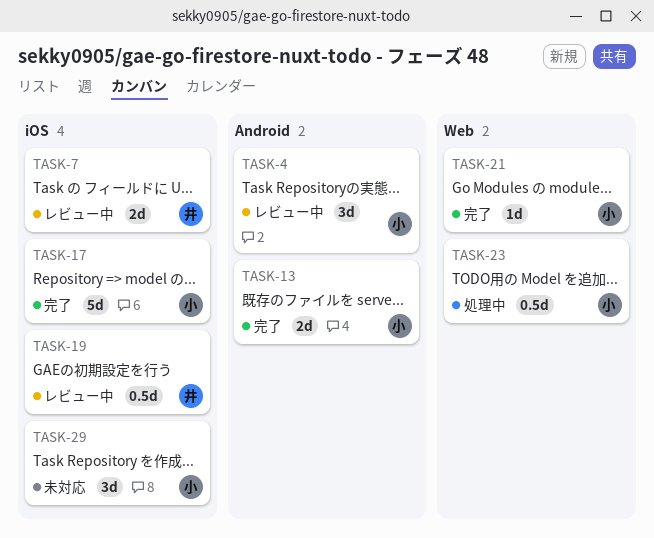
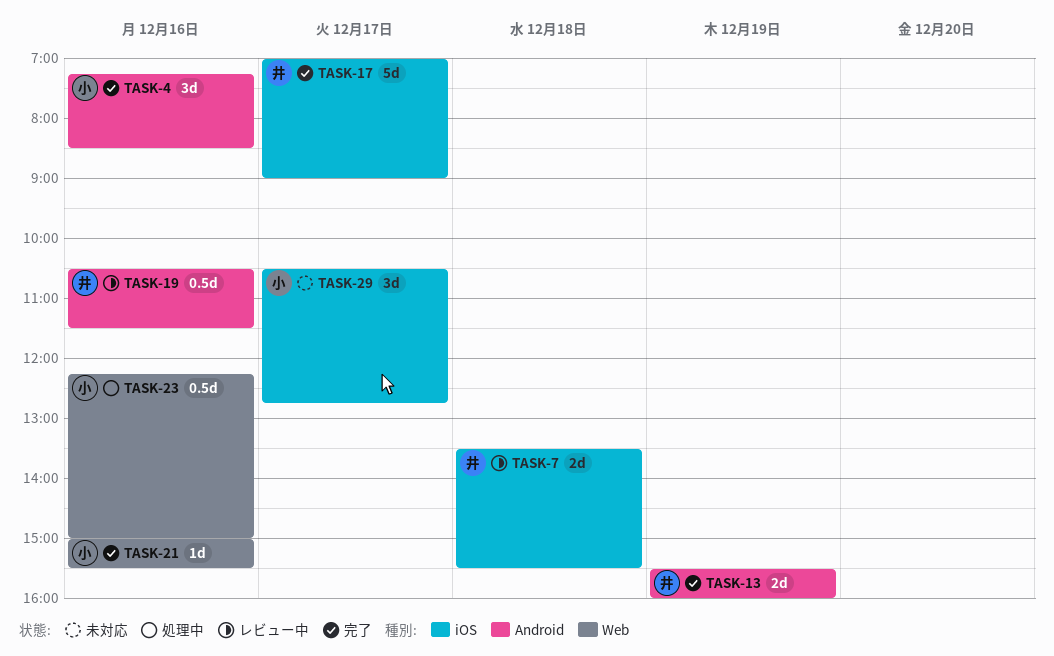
TASK-4, status: レビュー中 -> 完了
TASK-13, owner: 小 -> 井
TASK-17, owner: 小 -> 井
TASK-19, label: iOS -> Android

